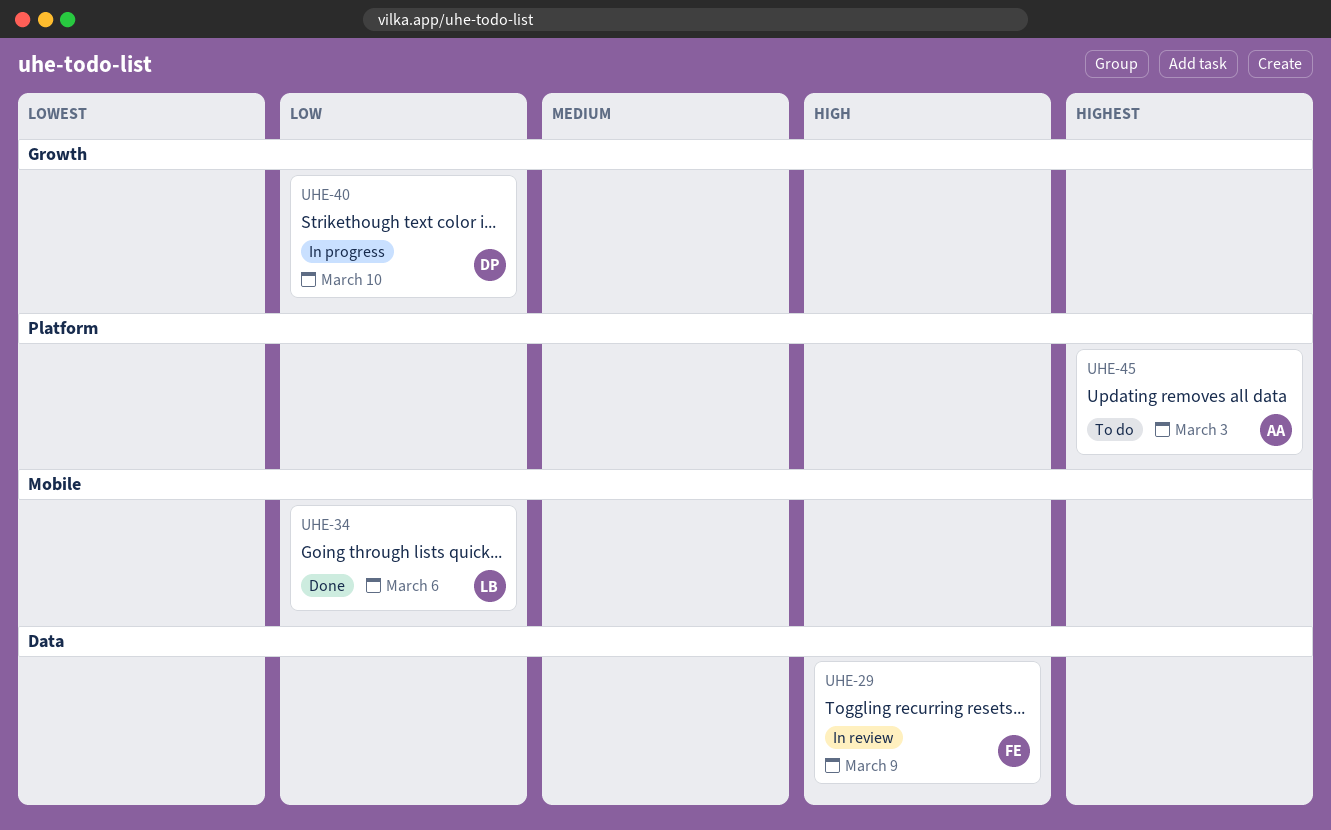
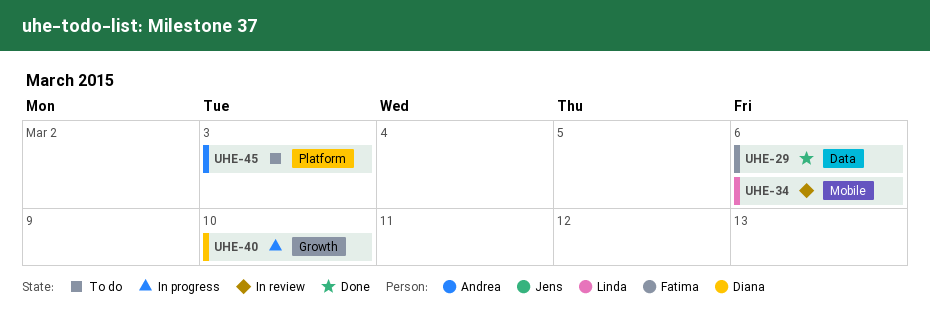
UHE-29, status: In review -> Done
UHE-29, due: Mar 9 -> Mar 6
UHE-34, status: Done -> In review

